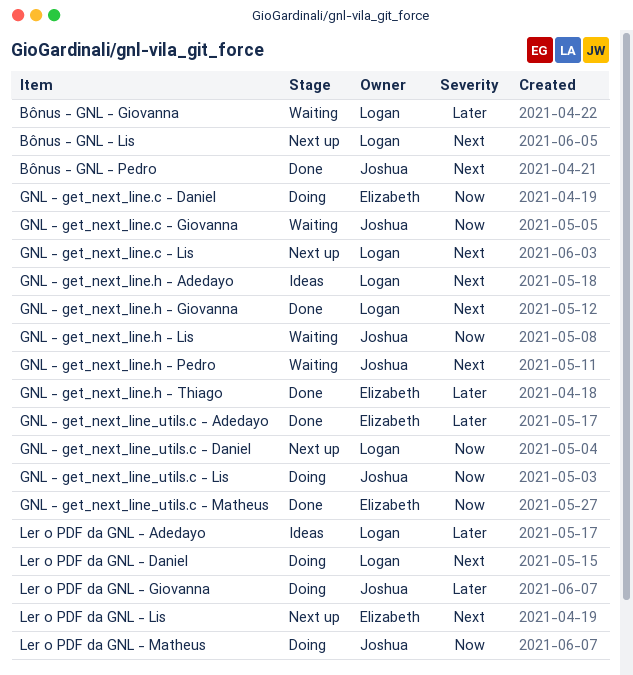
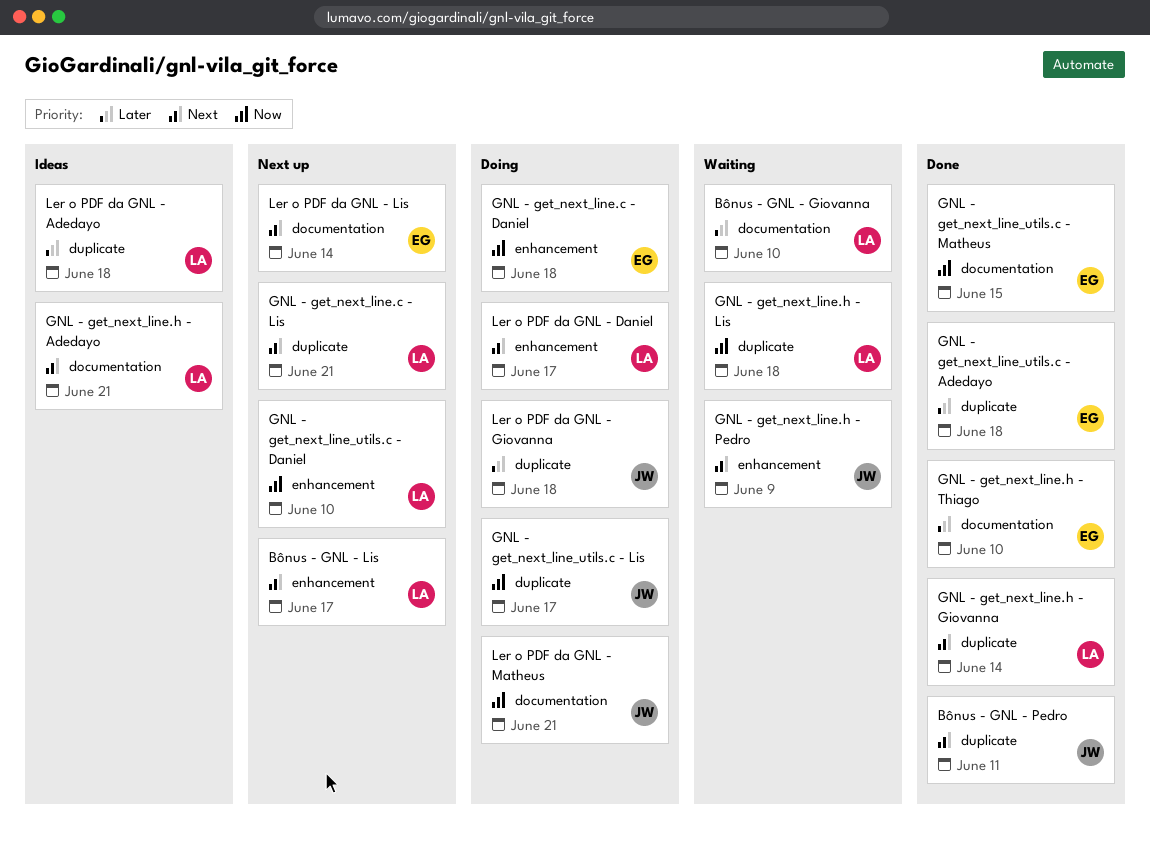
GNL - get_next_line.c - Giovanna: present -> none
GNL - get_next_line.h - Lis, owner: Joshua -> Logan

